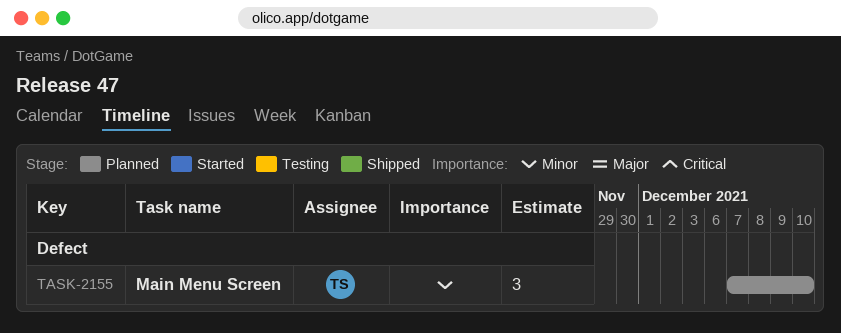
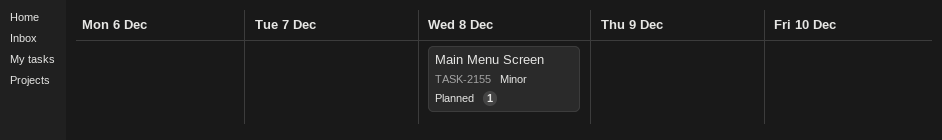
TASK-2155, estimate: 3 -> 1
TASK-2155, due: Dec 10 -> Dec 8

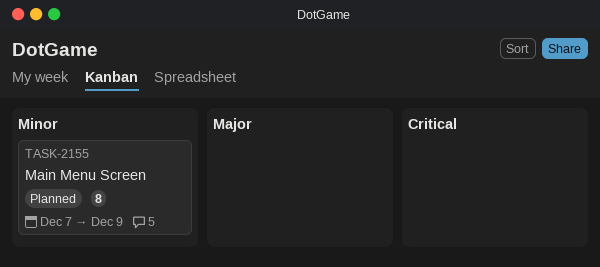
TASK-2155, estimate: 1 -> 8
TASK-2155, due: Dec 8 -> Dec 9

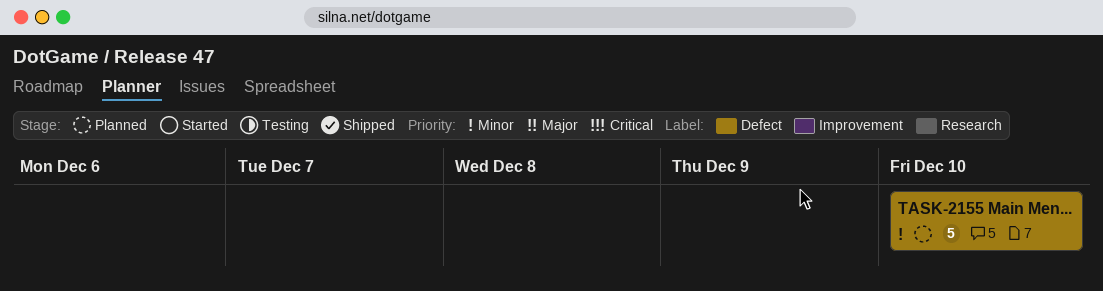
TASK-2155, estimate: 8 -> 5
TASK-2155, due: Dec 9 -> Dec 10

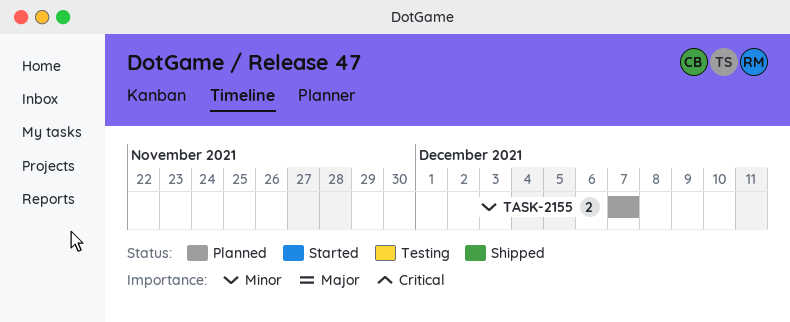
TASK-2155, estimate: 5 -> 2
TASK-2155, due: Dec 10 -> Dec 7

